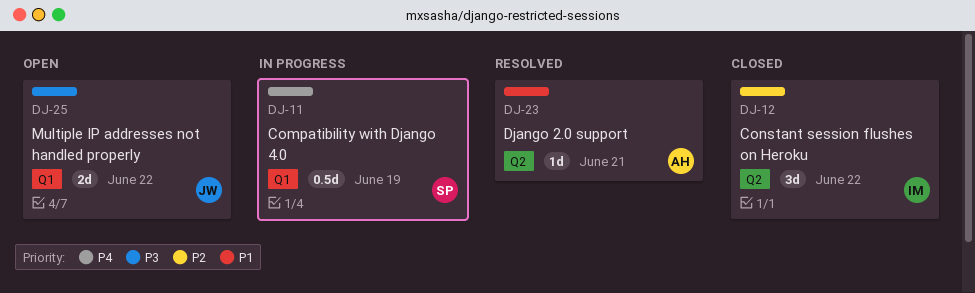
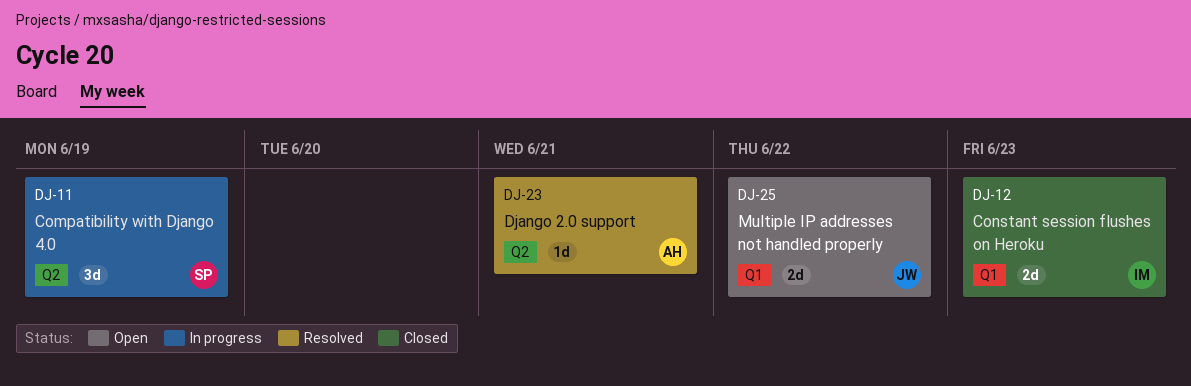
DJ-11, label: Q1 -> Q2
DJ-11, estimate: 0.5d -> 3d
DJ-12, label: Q2 -> Q1
DJ-12, estimate: 3d -> 2d
DJ-12, due: Jun 22 -> Jun 23

